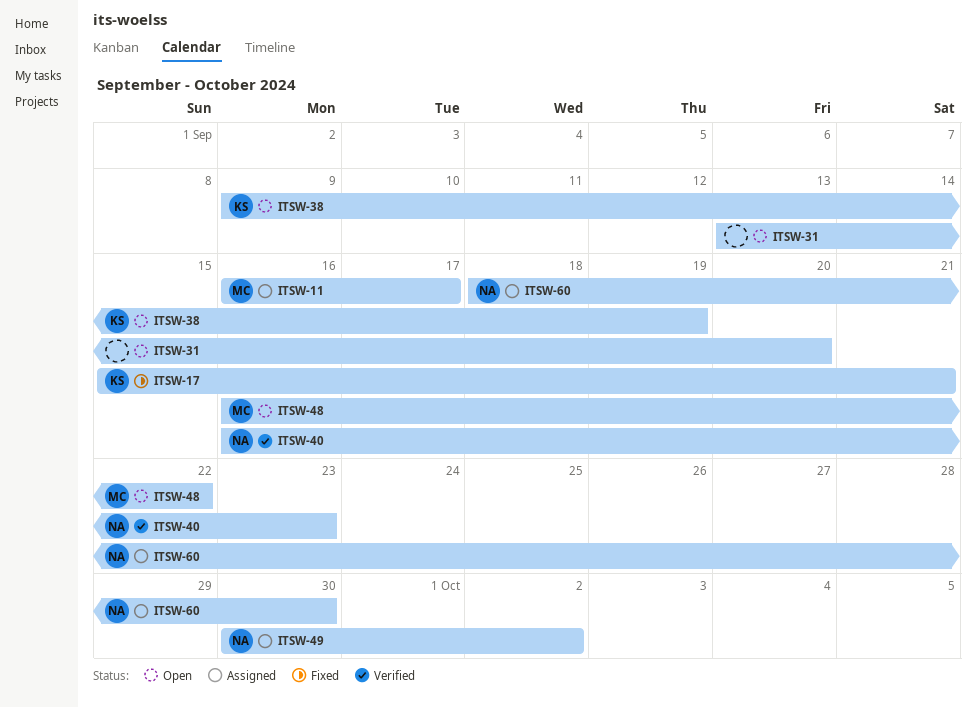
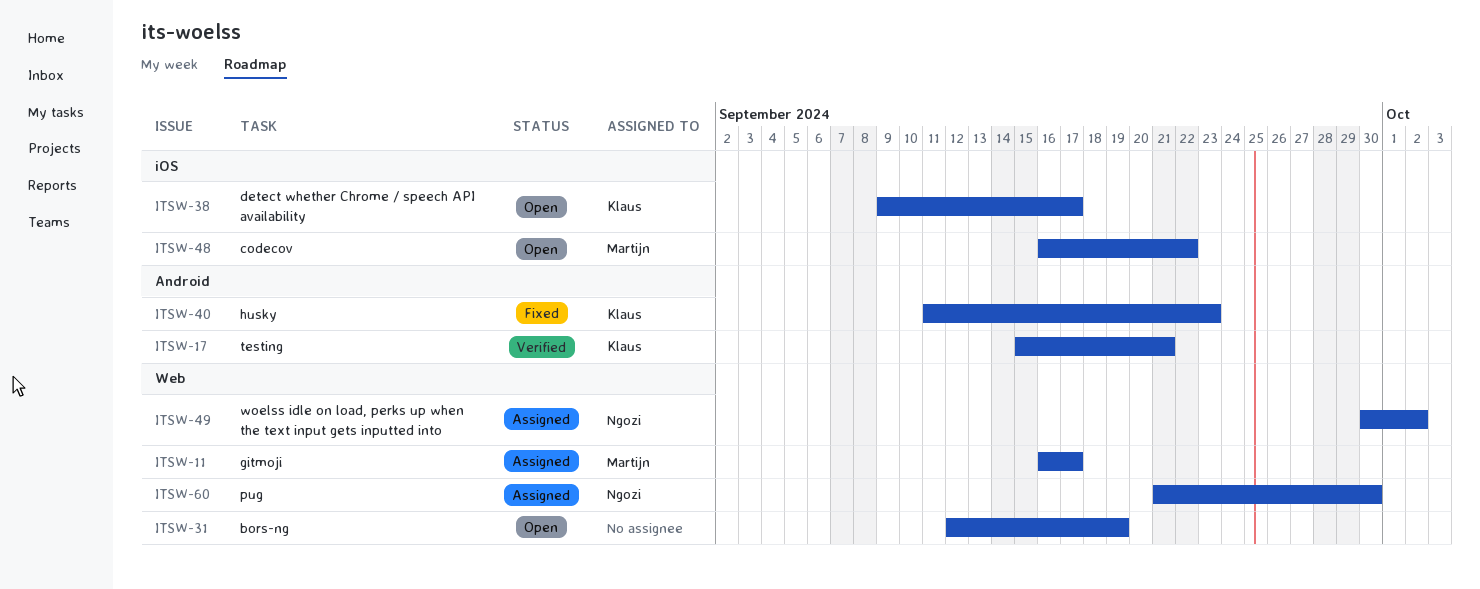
ITSW-17, status: Fixed -> Verified
ITSW-31, start: Sep 13 -> Sep 12
ITSW-31, due: Sep 20 -> Sep 19
ITSW-38, due: Sep 19 -> Sep 17
ITSW-40, status: Verified -> Fixed
ITSW-40, owner: Ngozi -> Klaus
ITSW-40, start: Sep 16 -> Sep 11
ITSW-60, start: Sep 18 -> Sep 21

